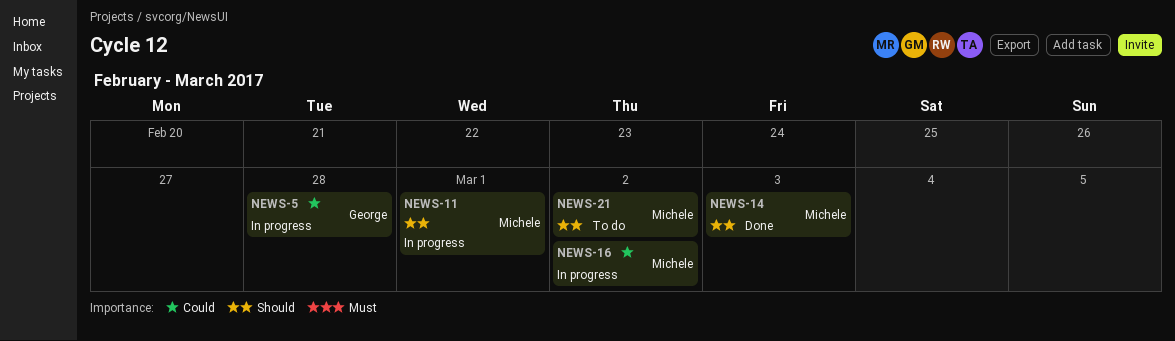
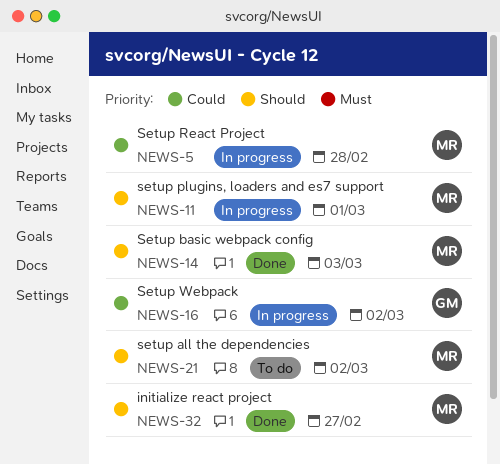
NEWS-5, owner: George -> Michele
NEWS-16, owner: Michele -> George
NEWS-32: none -> present

